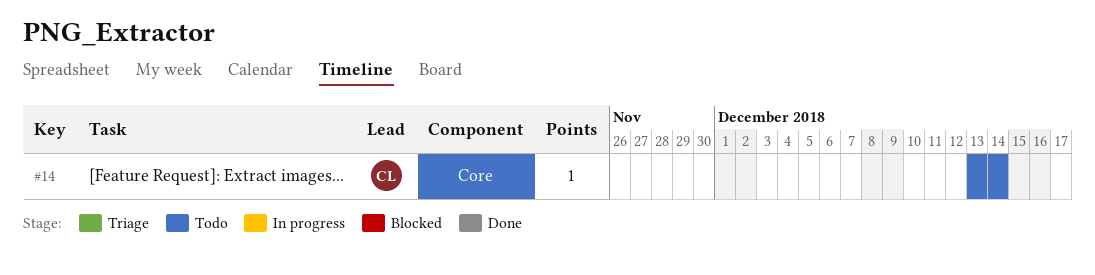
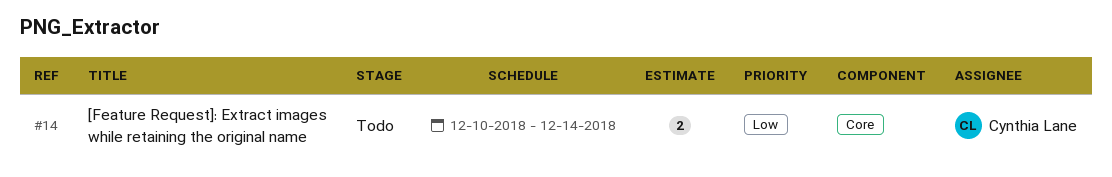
#14, estimate: 1 -> 2
#14, start: Dec 13 -> Dec 10

